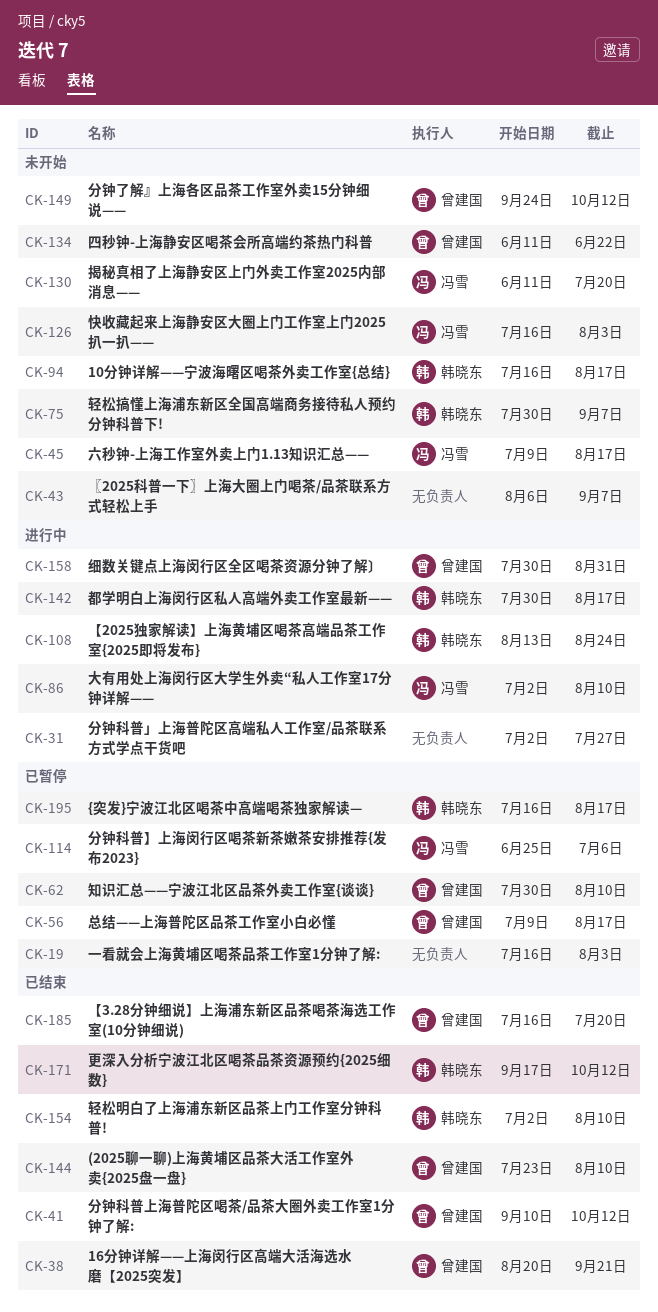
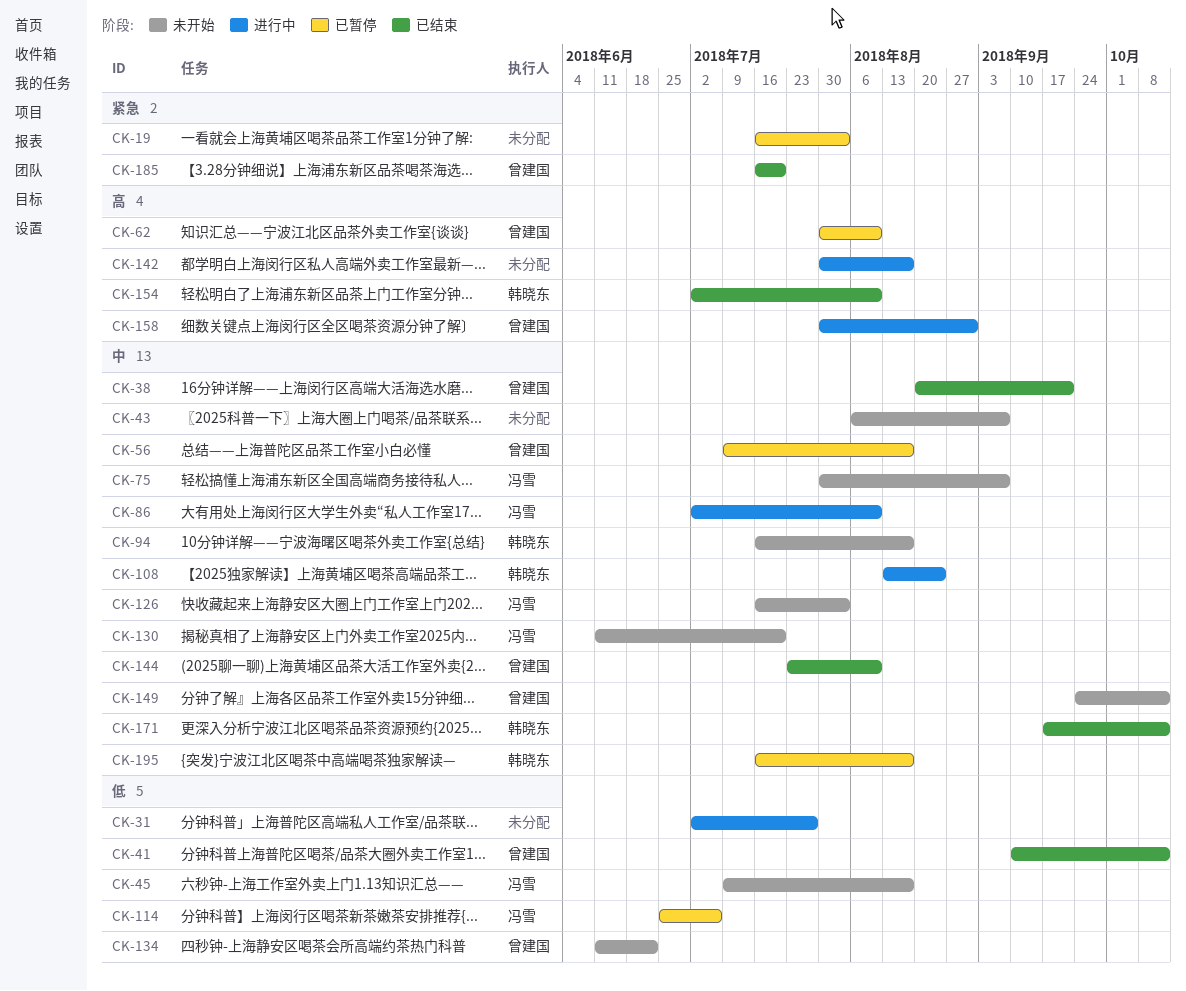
CK-75, owner: 韩晓东 -> 冯雪
CK-142, owner: 韩晓东 -> none

